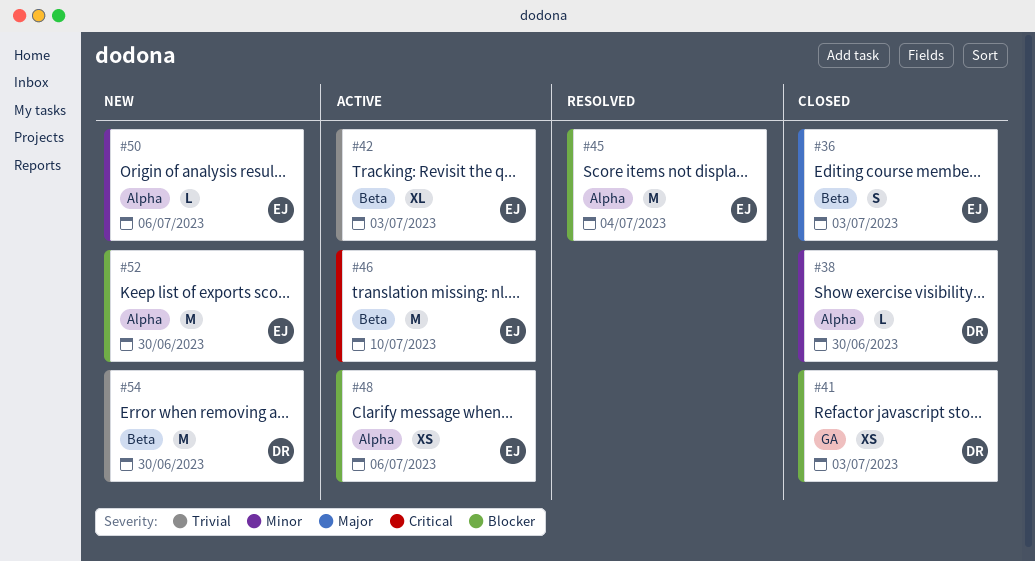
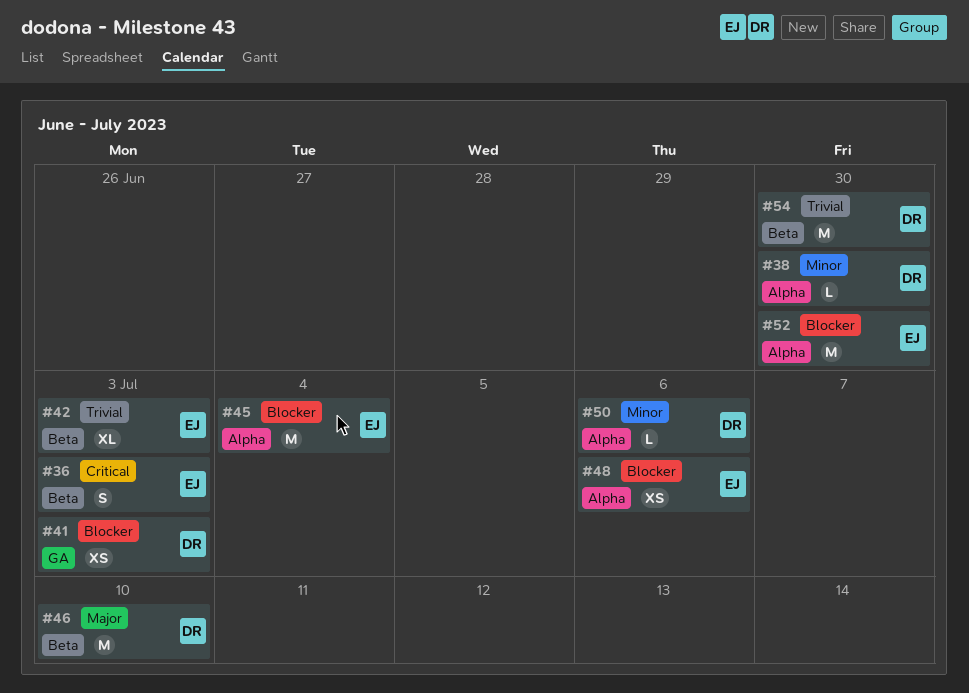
#36, priority: Major -> Critical
#46, owner: EJ -> DR
#46, priority: Critical -> Major
#50, owner: EJ -> DR

